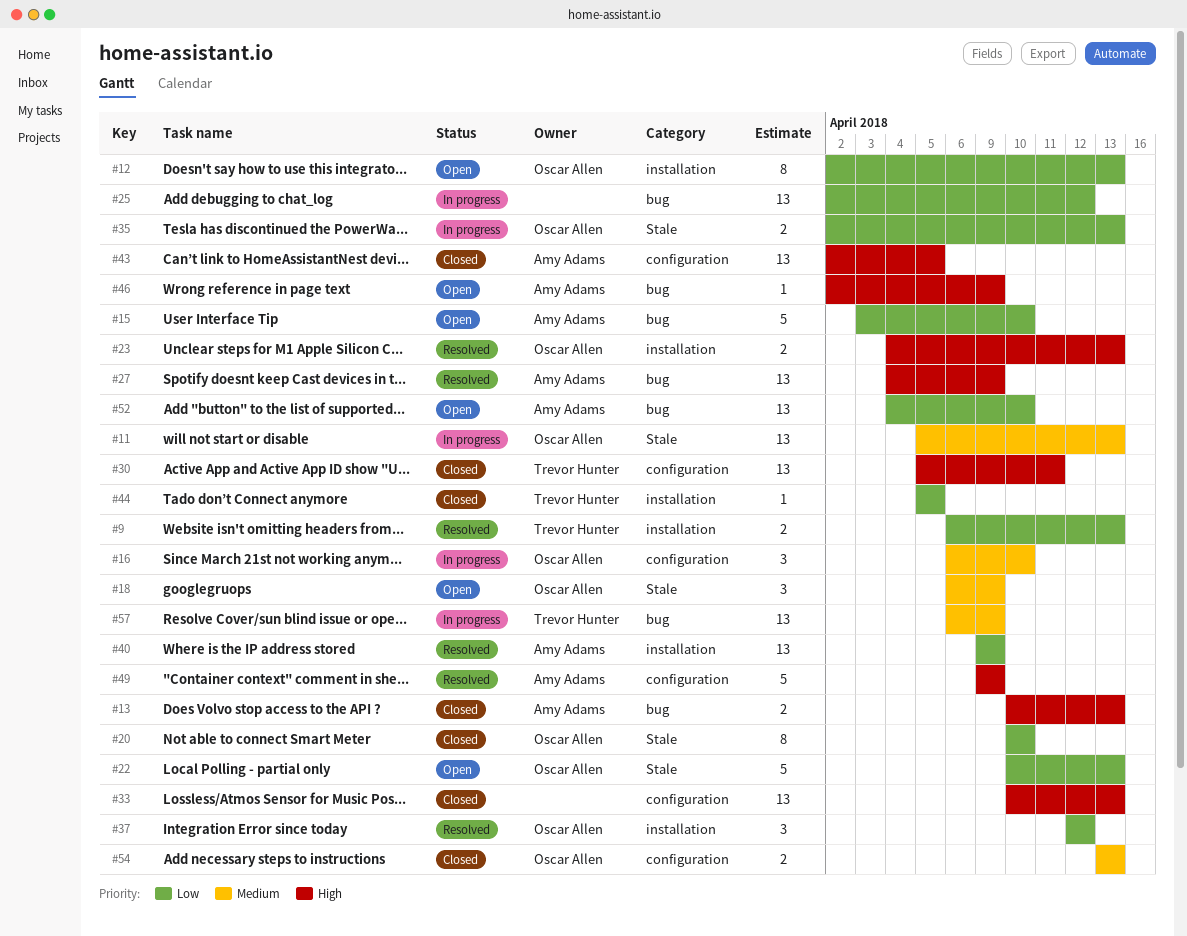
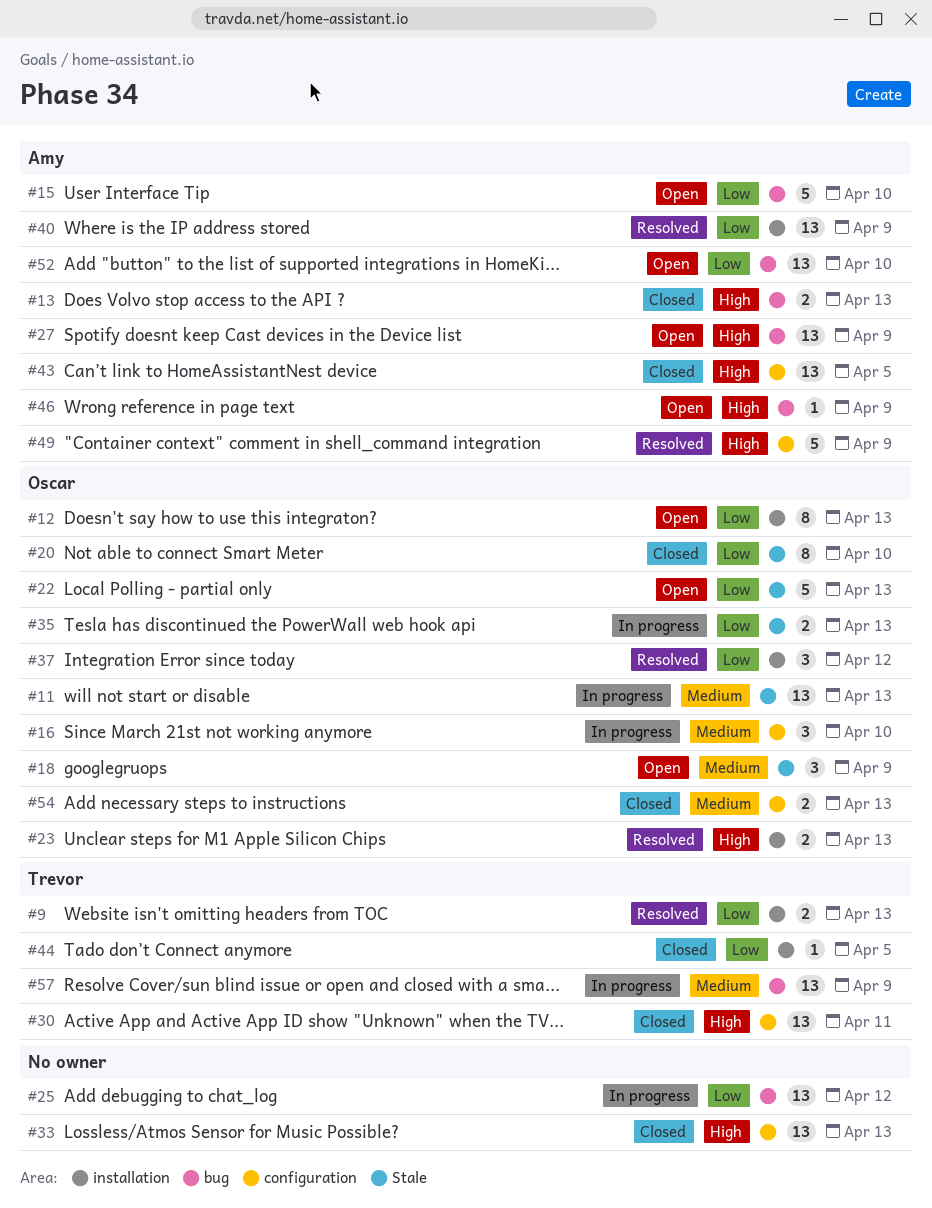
#27, status: Resolved -> Open

